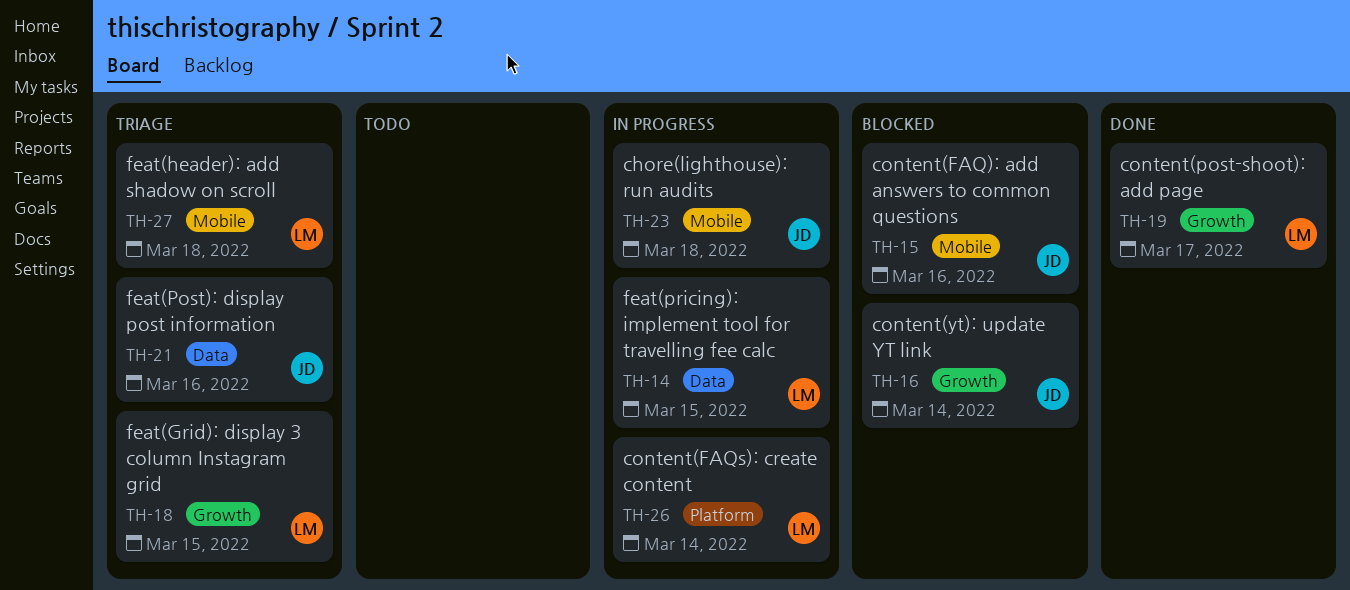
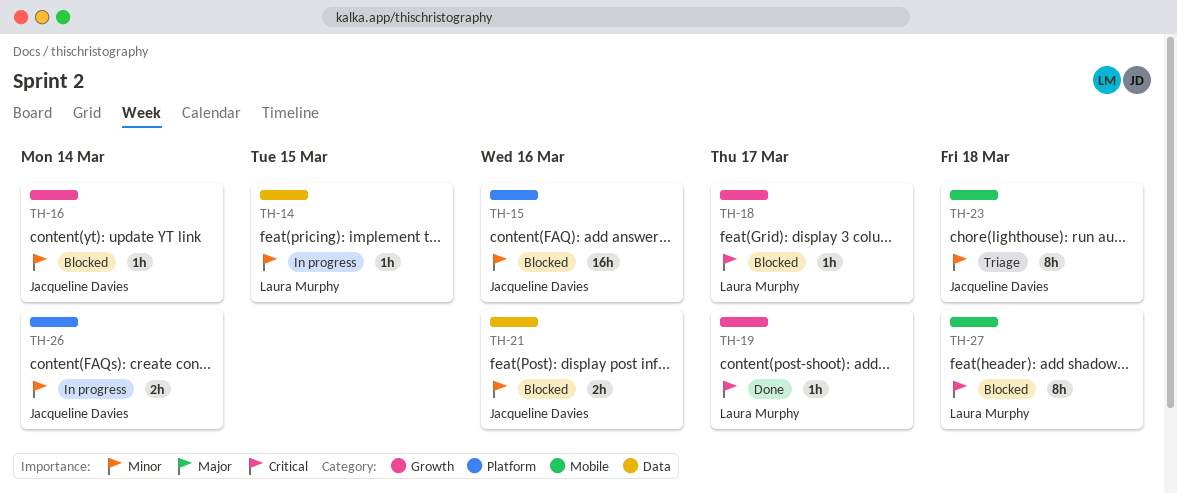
TH-15, label: Mobile -> Platform
TH-18, status: Triage -> Blocked
TH-18, due: Mar 15 -> Mar 17
TH-21, status: Triage -> Blocked
TH-23, status: In progress -> Triage
TH-26, owner: Laura Murphy -> Jacqueline Davies
TH-27, status: Triage -> Blocked

